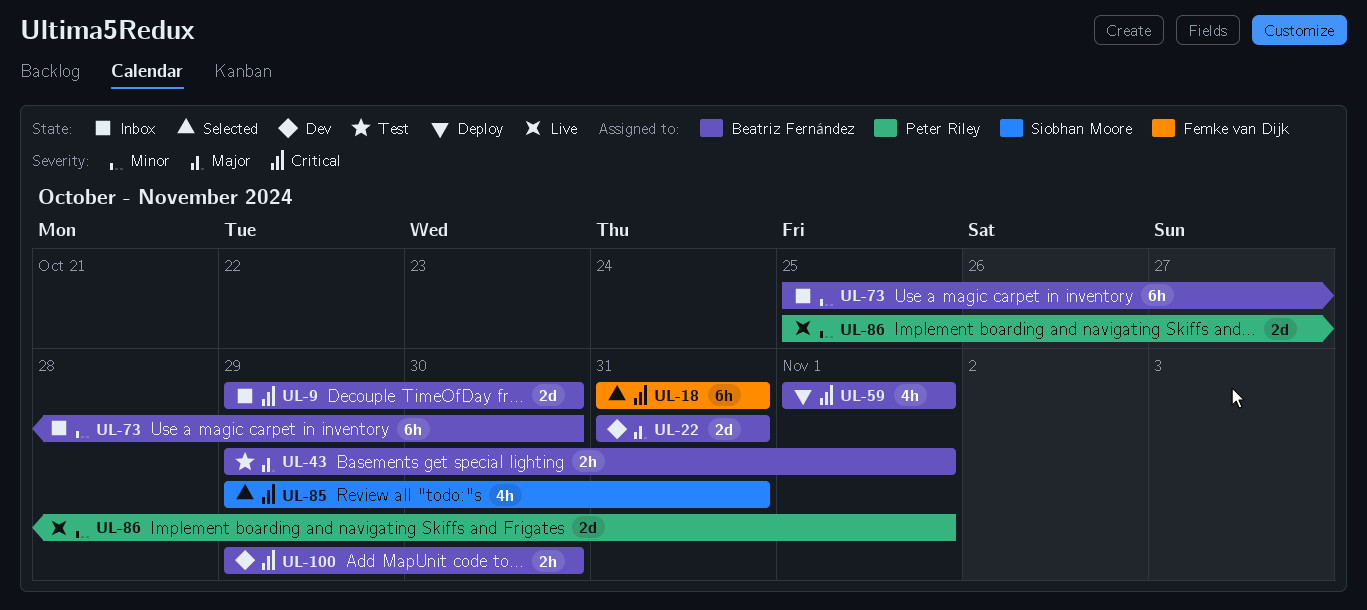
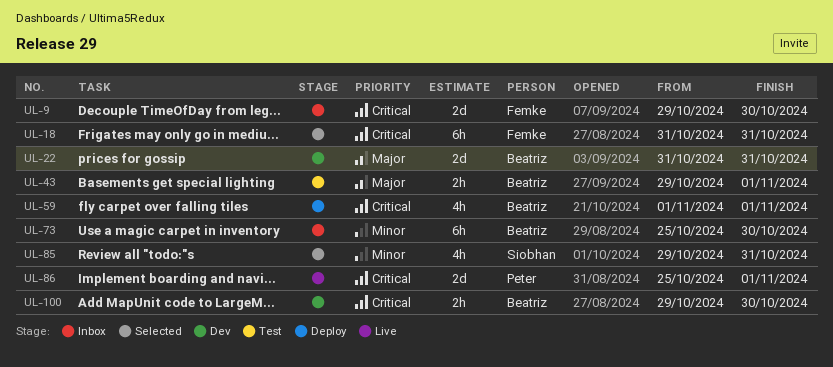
UL-9, owner: Beatriz Fernández -> Femke van Dijk
UL-85, priority: Critical -> Minor
UL-86, priority: Minor -> Critical

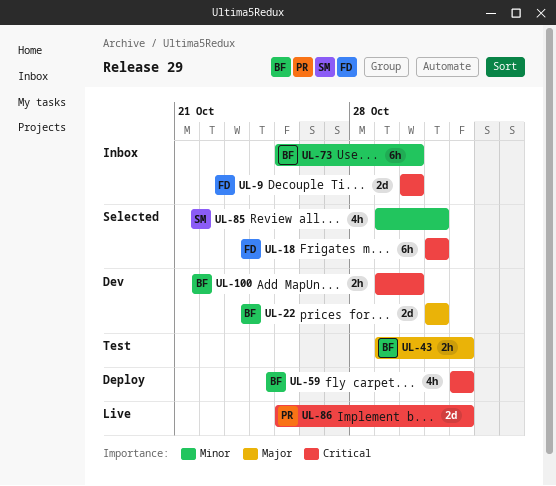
UL-9, start: Oct 29 -> Oct 30

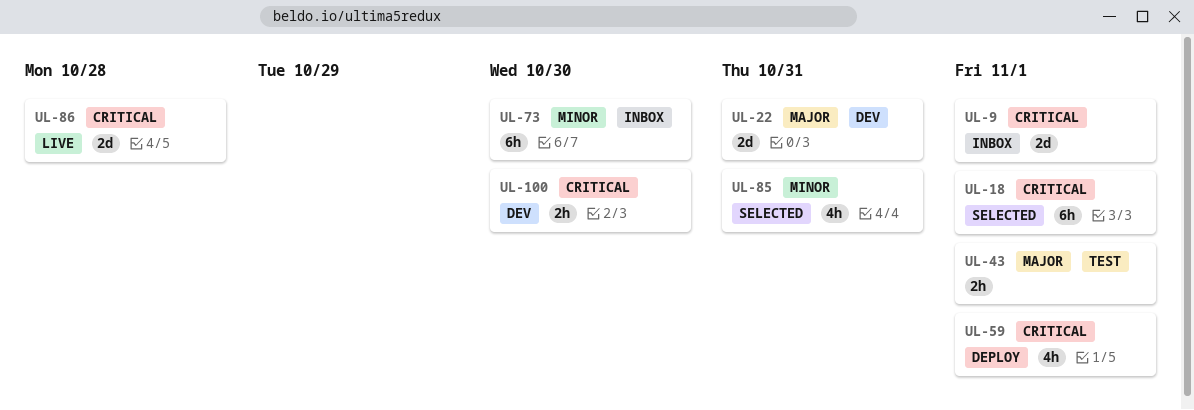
UL-9, due: Oct 30 -> Nov 1
UL-18, due: Oct 31 -> Nov 1
UL-86, due: Nov 1 -> Oct 28

